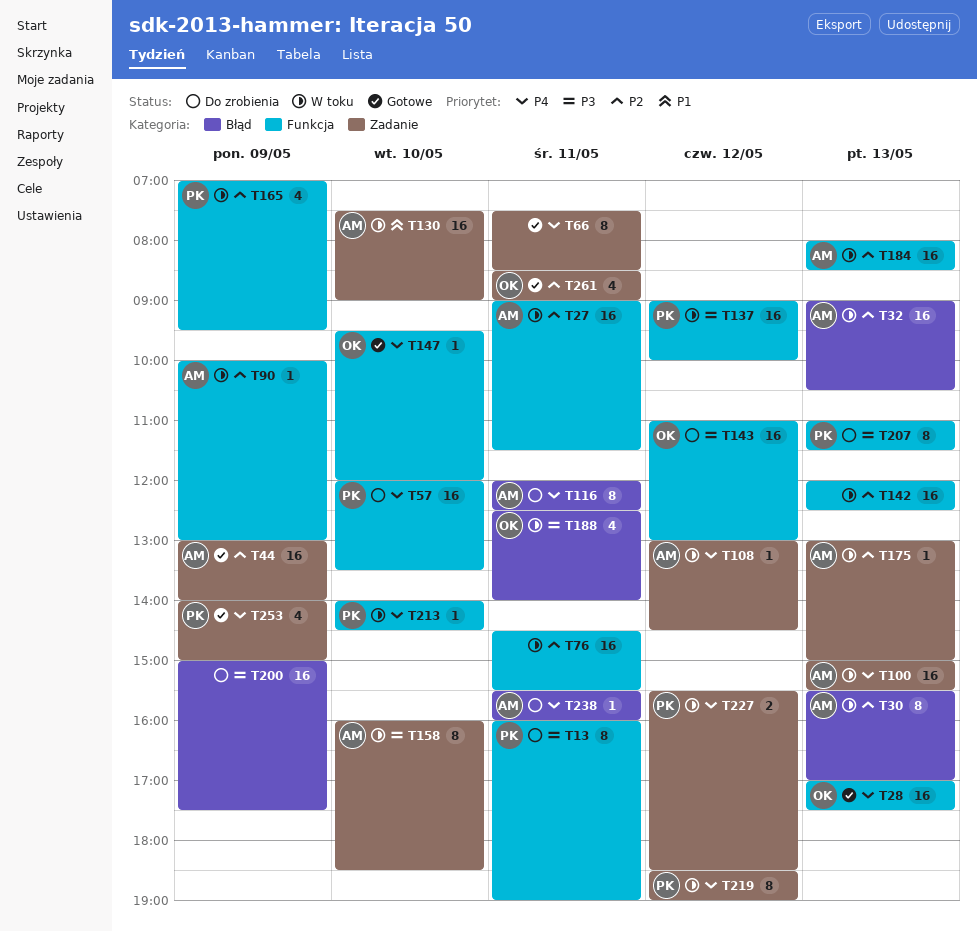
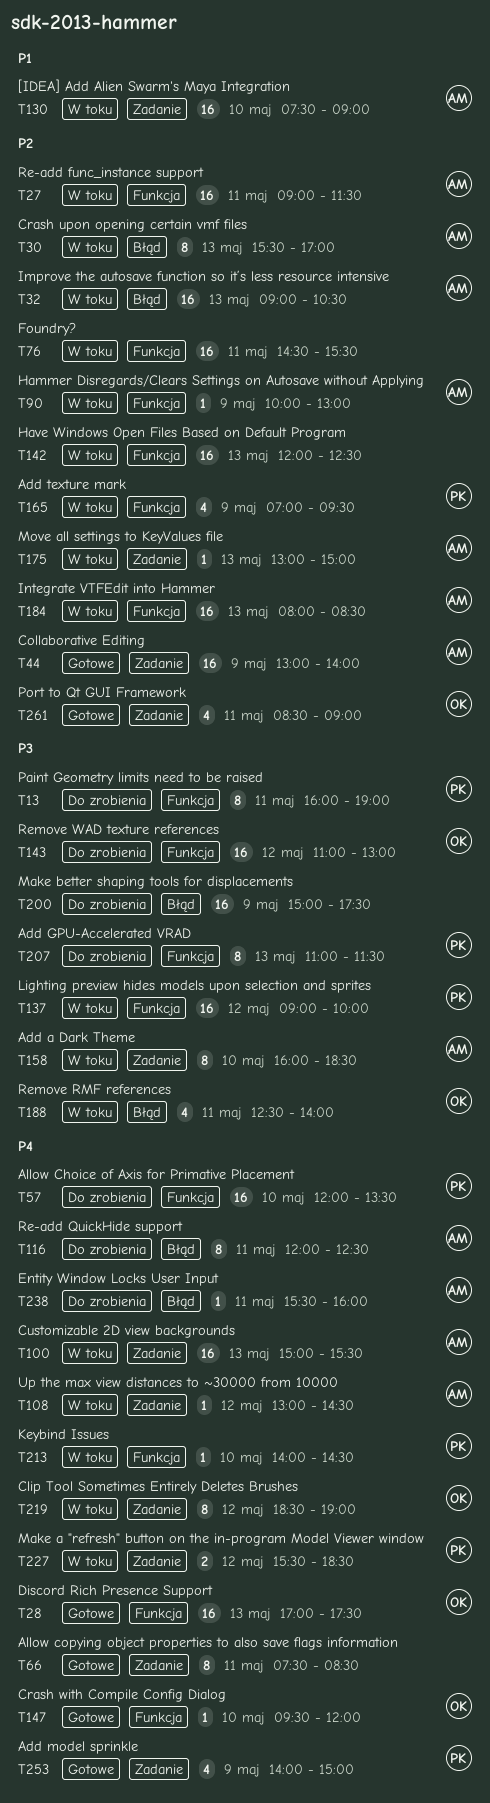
T219, owner: PK -> OK

